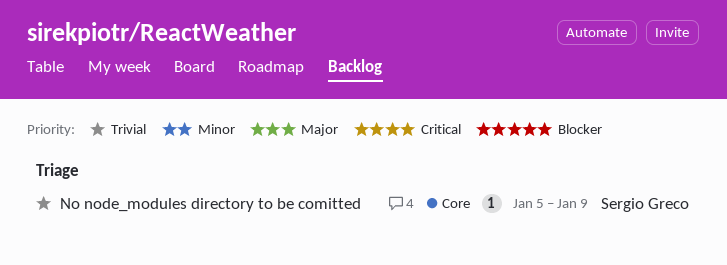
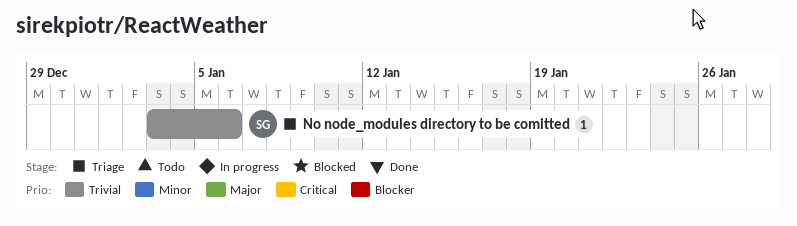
No node_modules directory to be comitted, start: Jan 5 -> Jan 3
No node_modules directory to be comitted, due: Jan 9 -> Jan 6

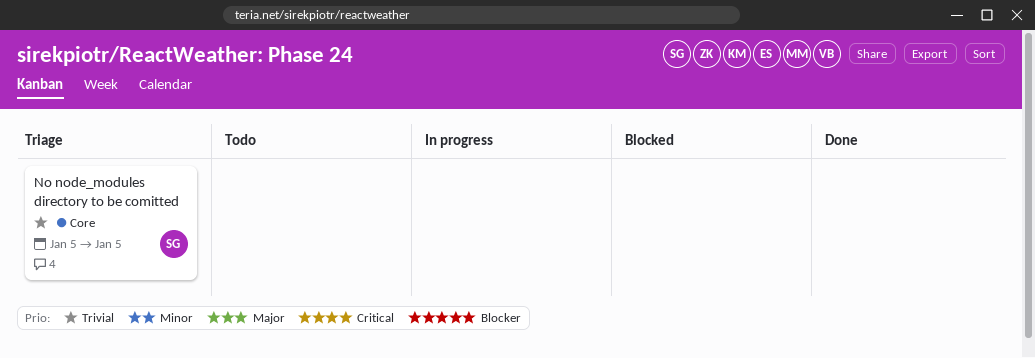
No node_modules directory to be comitted, start: Jan 3 -> Jan 5
No node_modules directory to be comitted, due: Jan 6 -> Jan 5

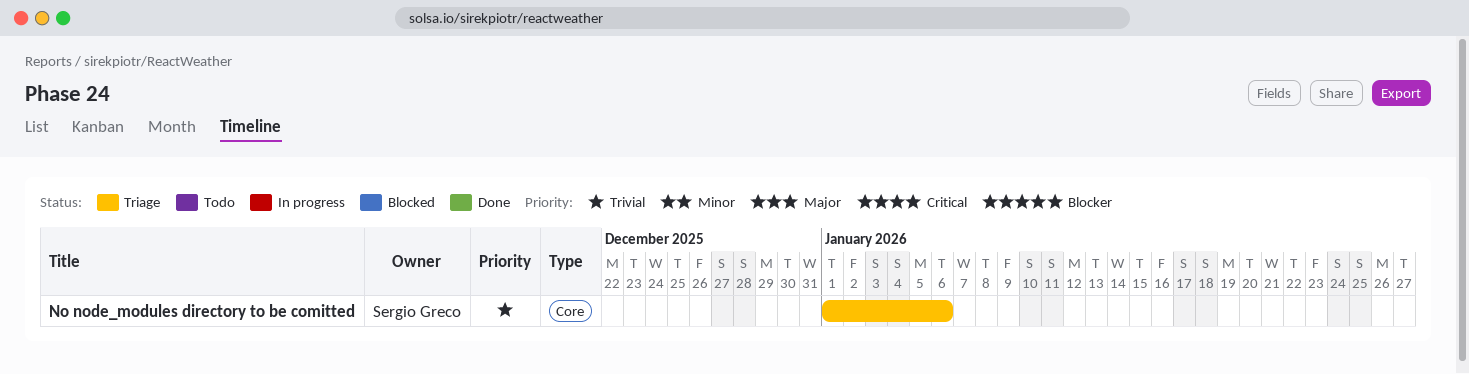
No node_modules directory to be comitted, start: Jan 5 -> Jan 1
No node_modules directory to be comitted, due: Jan 5 -> Jan 6

